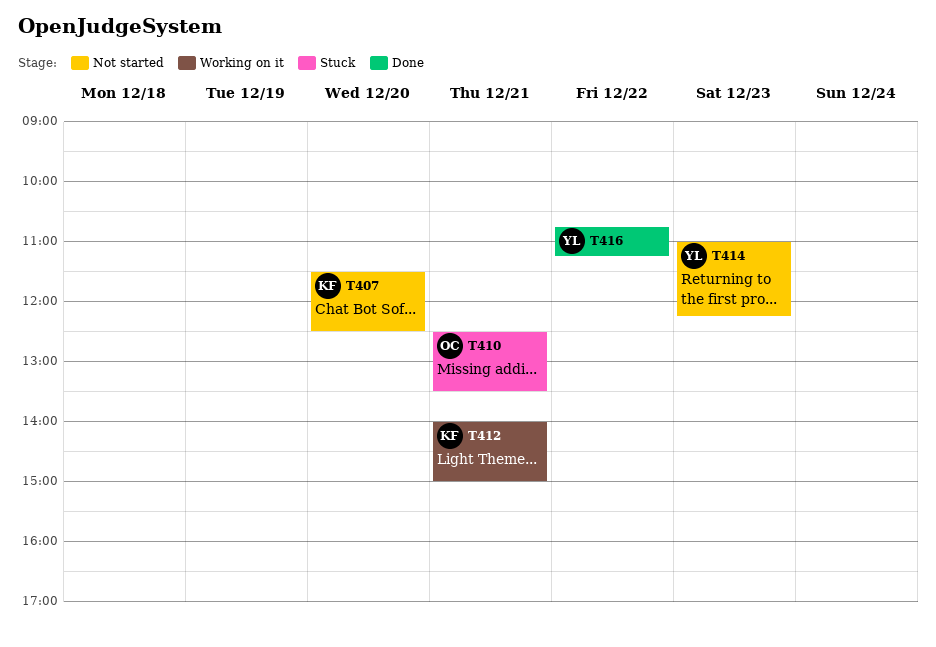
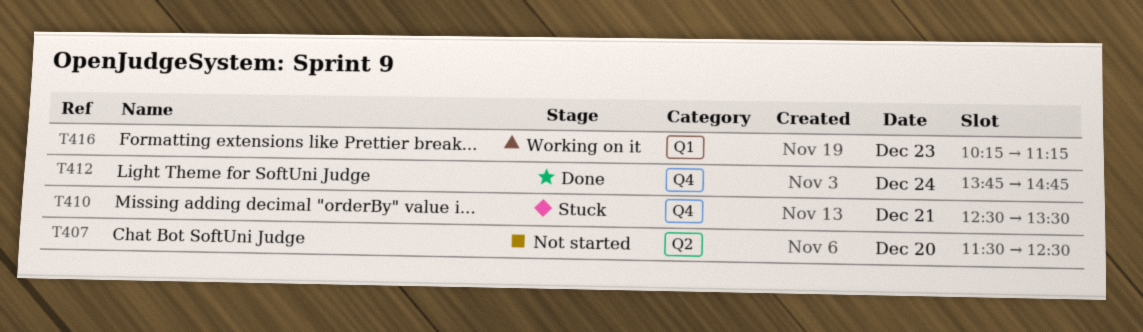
T412, status: Working on it -> Done
T412, day: Dec 21 -> Dec 24
T412, begins: 14:00 -> 13:45
T412, ends: 15:00 -> 14:45
T414: present -> none
T416, status: Done -> Working on it
T416, day: Dec 22 -> Dec 23
T416, begins: 10:45 -> 10:15

